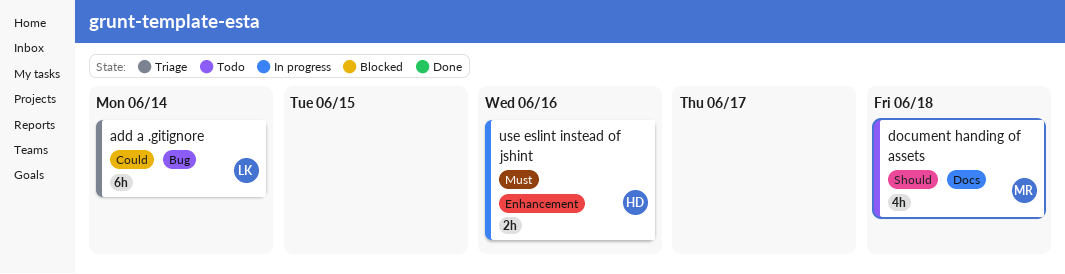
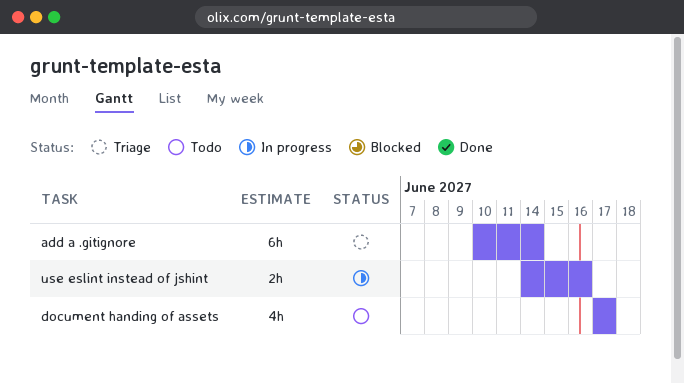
document handing of assets, due: Jun 18 -> Jun 17

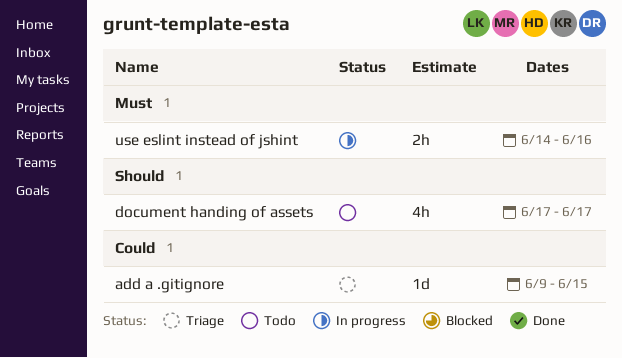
add a .gitignore, estimate: 6h -> 1d
add a .gitignore, start: Jun 10 -> Jun 9
add a .gitignore, due: Jun 14 -> Jun 15

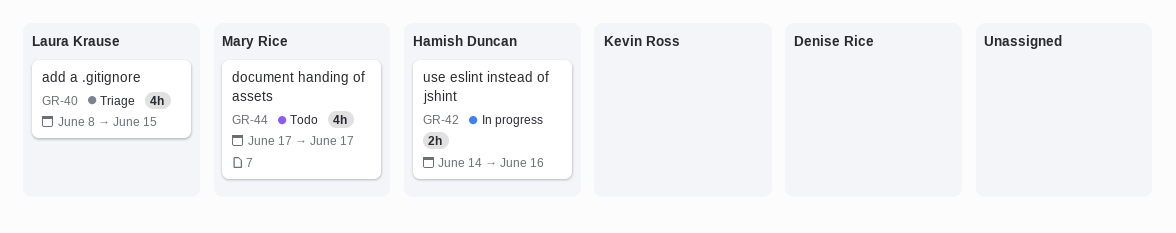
add a .gitignore, estimate: 1d -> 4h
add a .gitignore, start: Jun 9 -> Jun 8

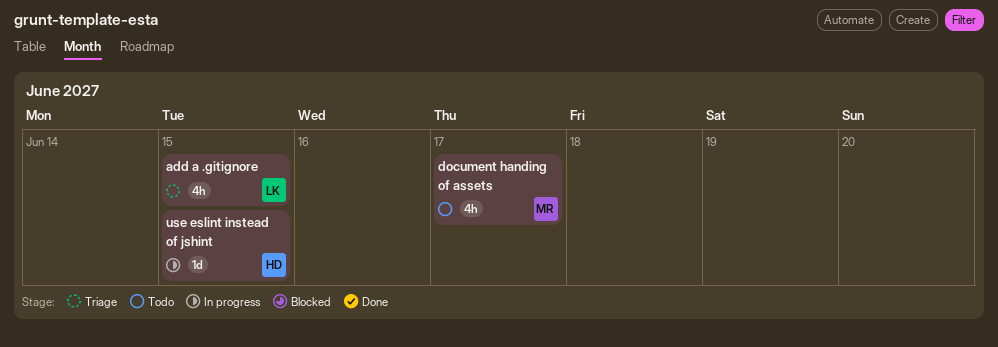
use eslint instead of jshint, estimate: 2h -> 1d
use eslint instead of jshint, due: Jun 16 -> Jun 15

